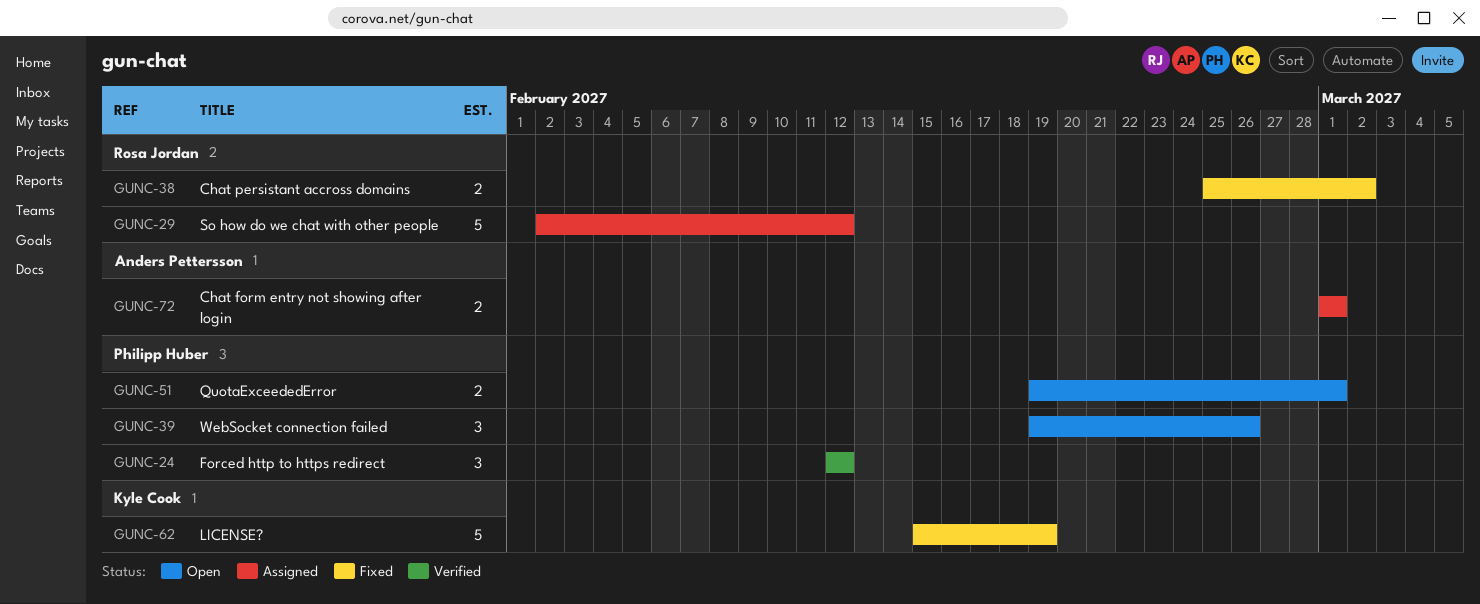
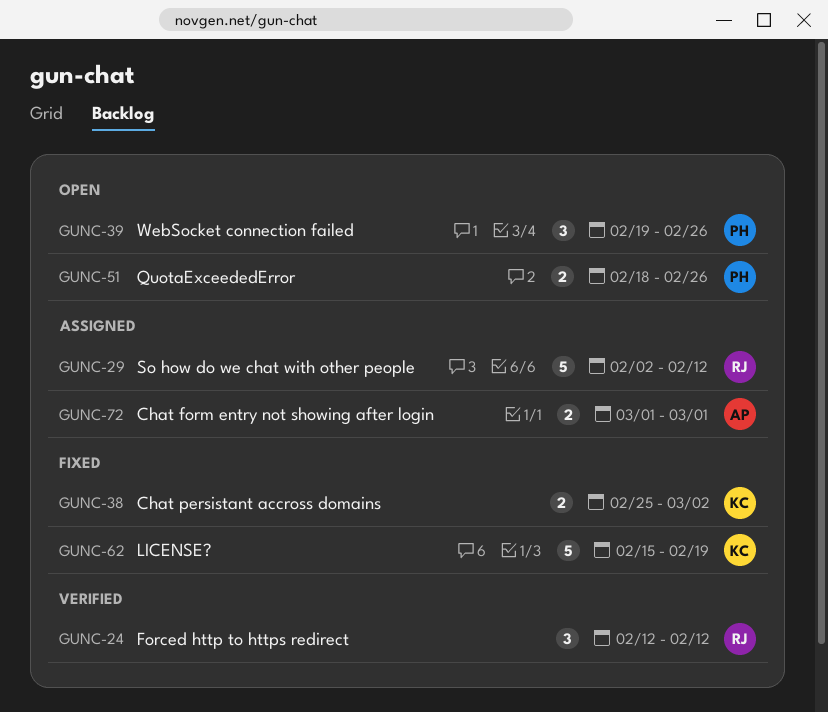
GUNC-24, owner: Philipp Huber -> Rosa Jordan
GUNC-38, owner: Rosa Jordan -> Kyle Cook
GUNC-51, start: Feb 19 -> Feb 18
GUNC-51, due: Mar 1 -> Feb 26

